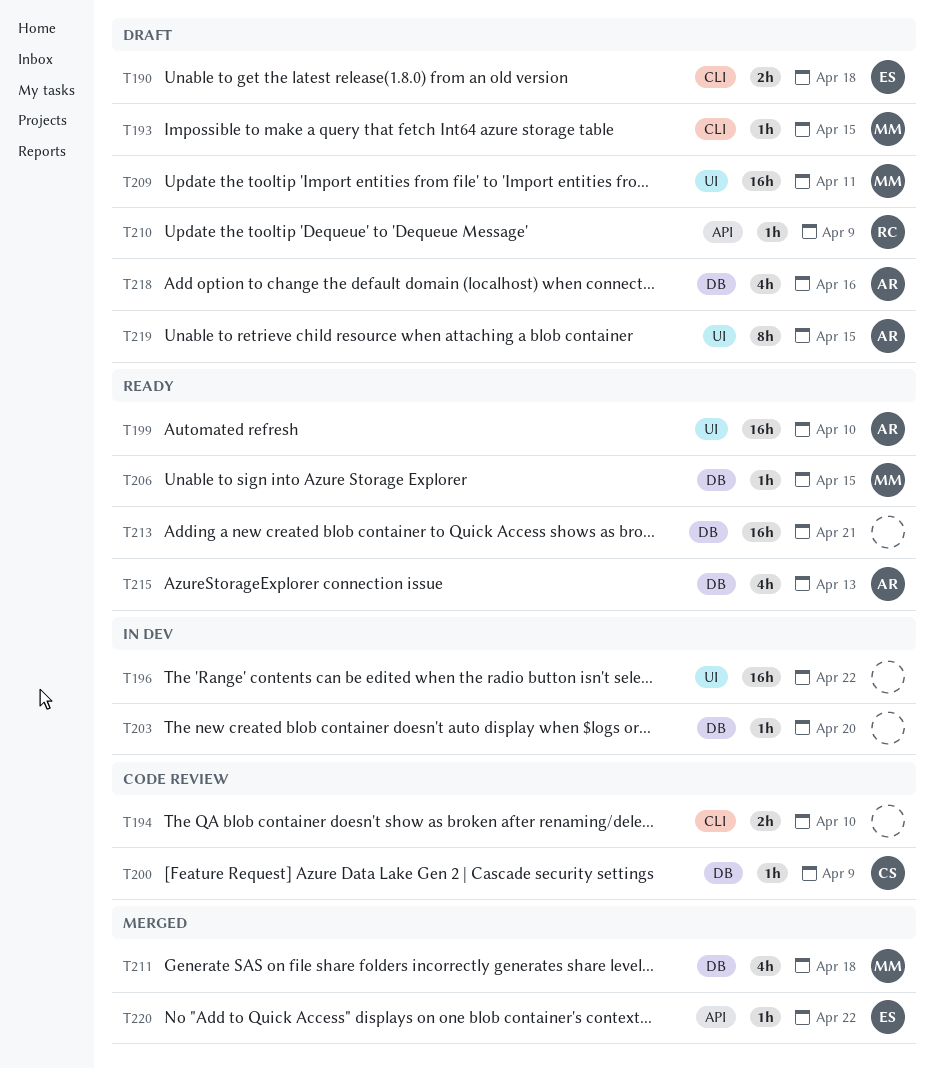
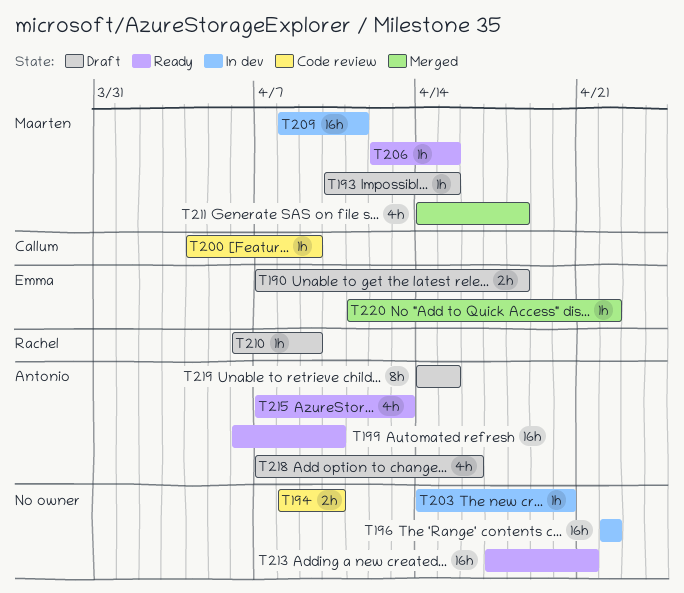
T209, status: Draft -> In dev

